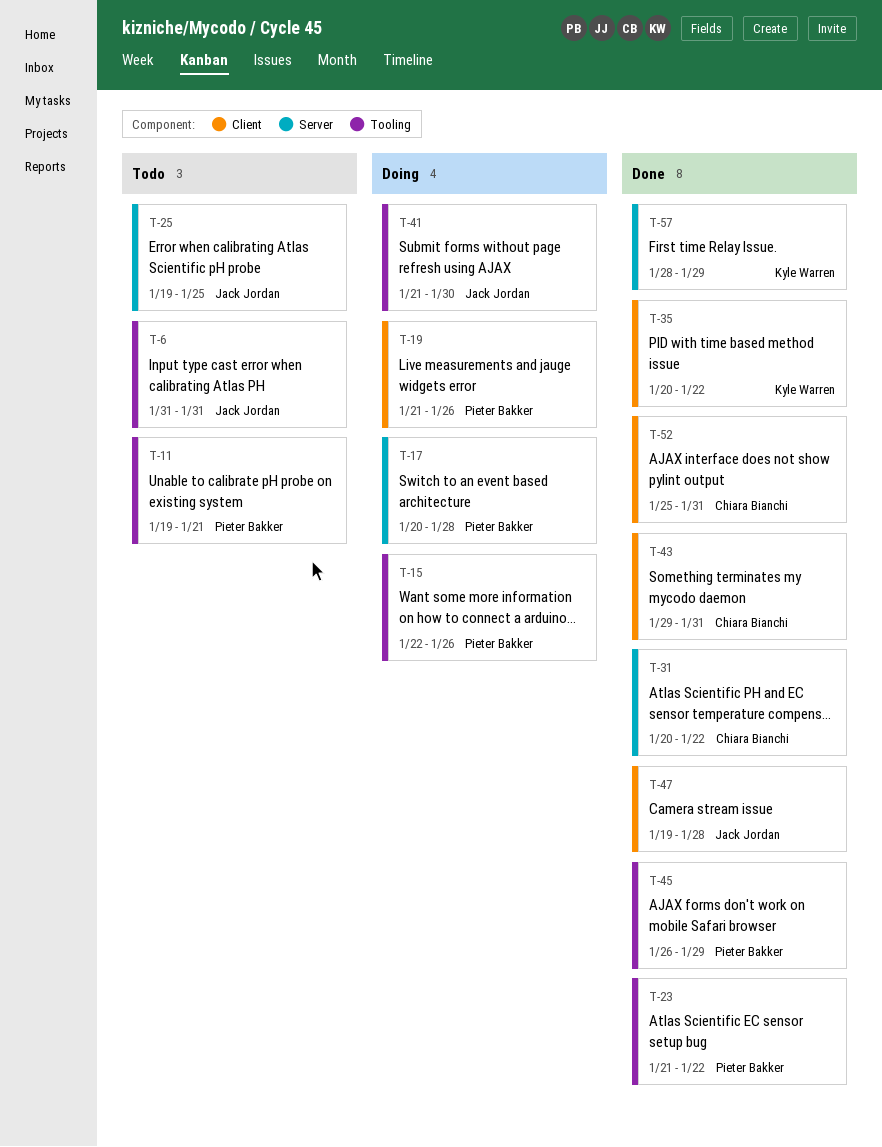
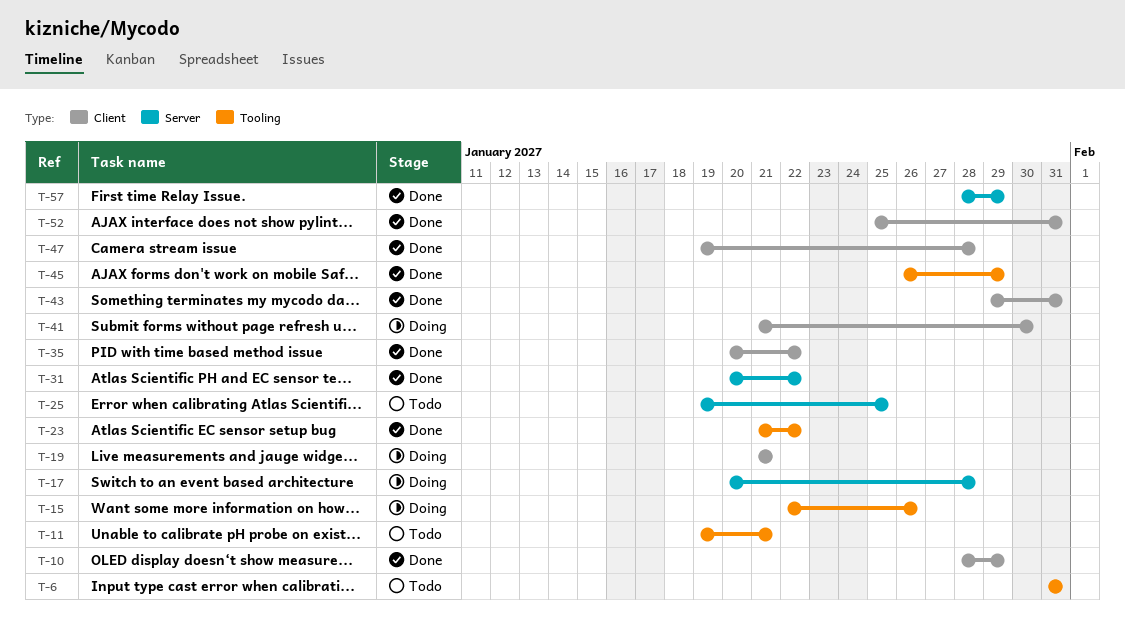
T-10: none -> present
T-19, due: Jan 26 -> Jan 21
T-41, label: Tooling -> Client

